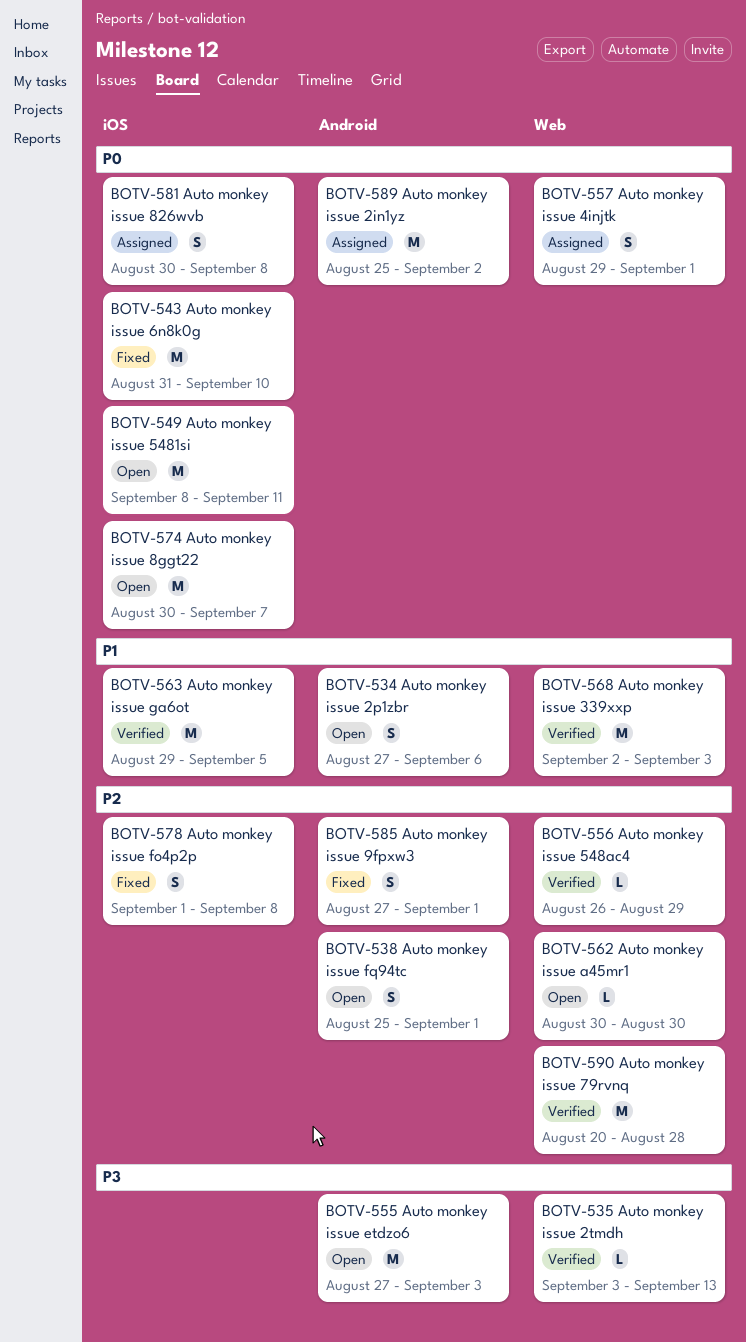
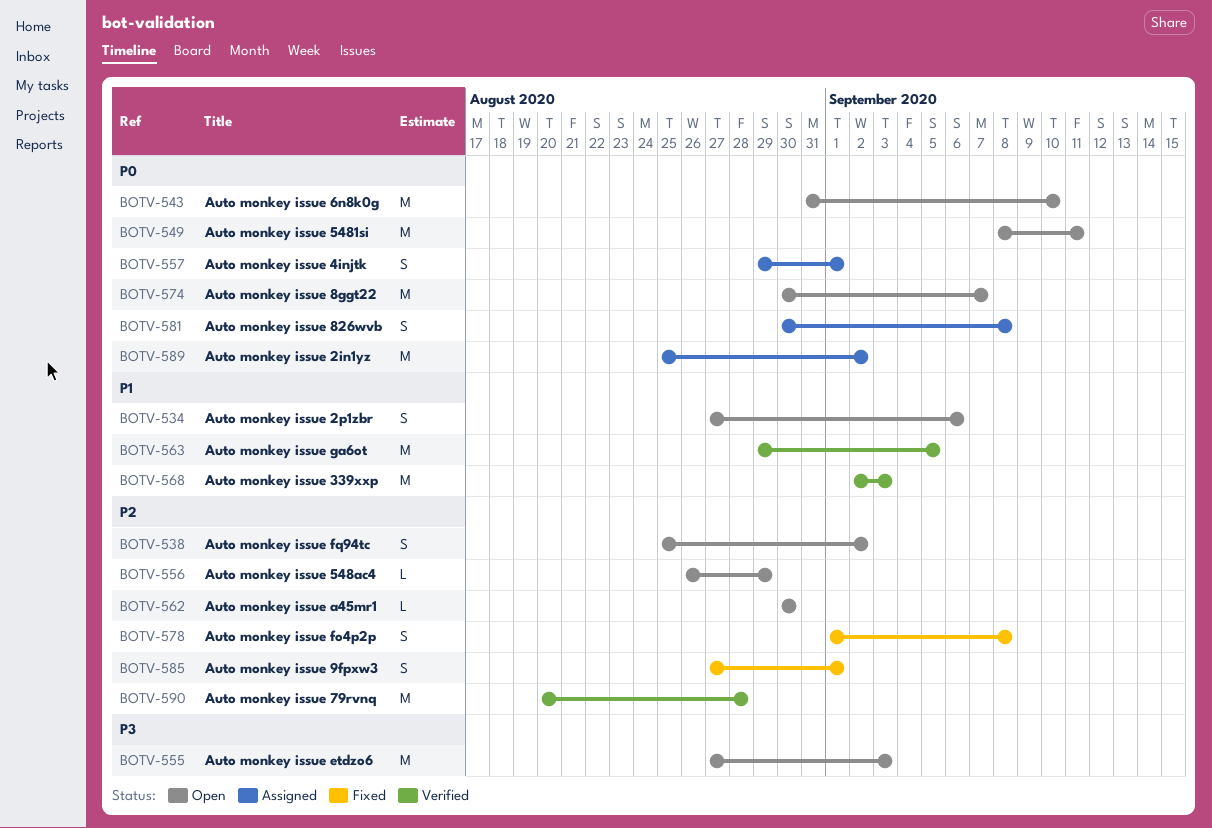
BOTV-535: present -> none
BOTV-538, due: Sep 1 -> Sep 2
BOTV-543, status: Fixed -> Open
BOTV-556, status: Verified -> Open

